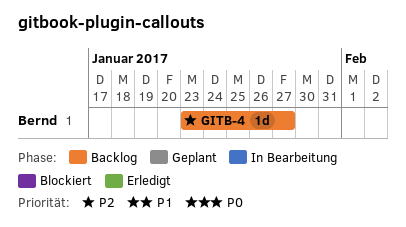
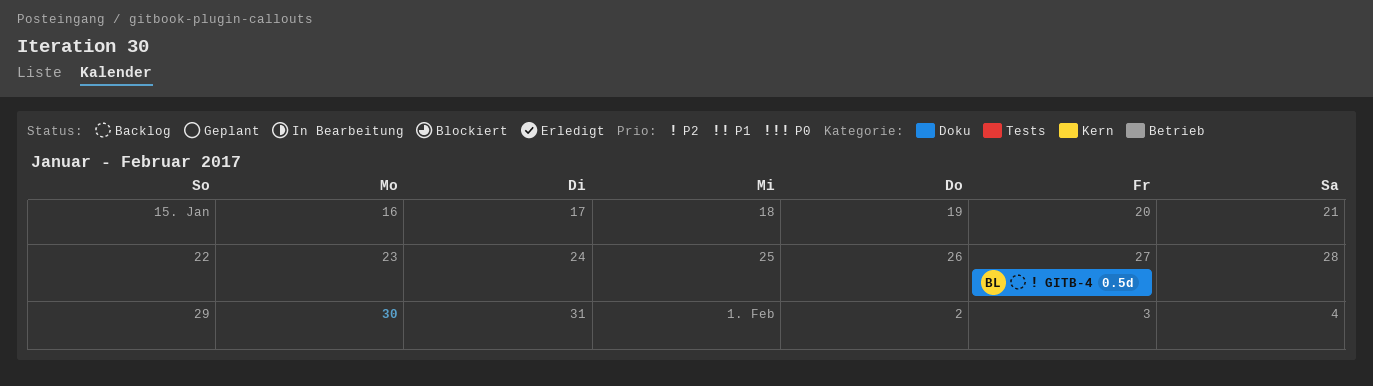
GITB-4, estimate: 1d -> 0.5d
GITB-4, start: Jan 23 -> Jan 27

